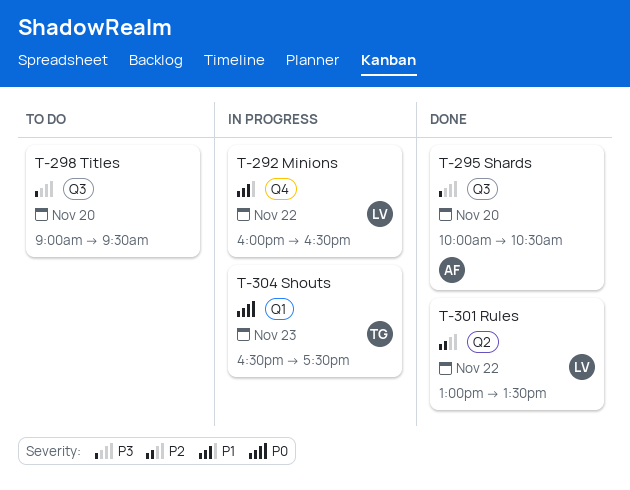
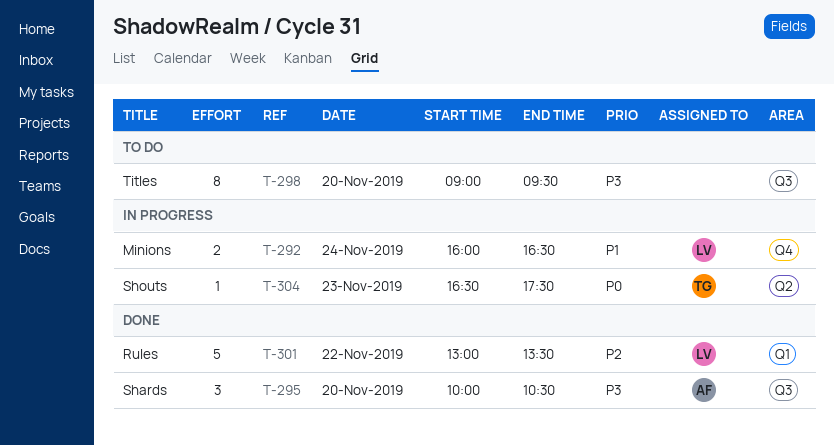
T-292, day: Nov 22 -> Nov 24
T-301, label: Q2 -> Q1
T-304, label: Q1 -> Q2

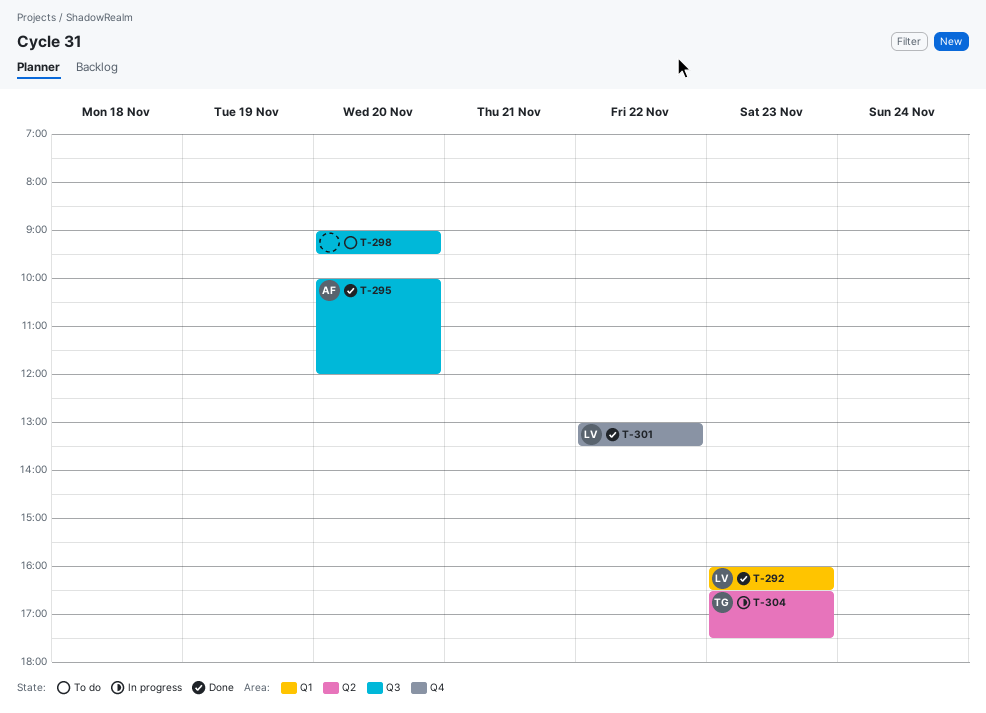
T-292, status: In progress -> Done
T-292, label: Q4 -> Q1
T-292, day: Nov 24 -> Nov 23
T-295, ends: 10:30 -> 12:00
T-301, label: Q1 -> Q4

